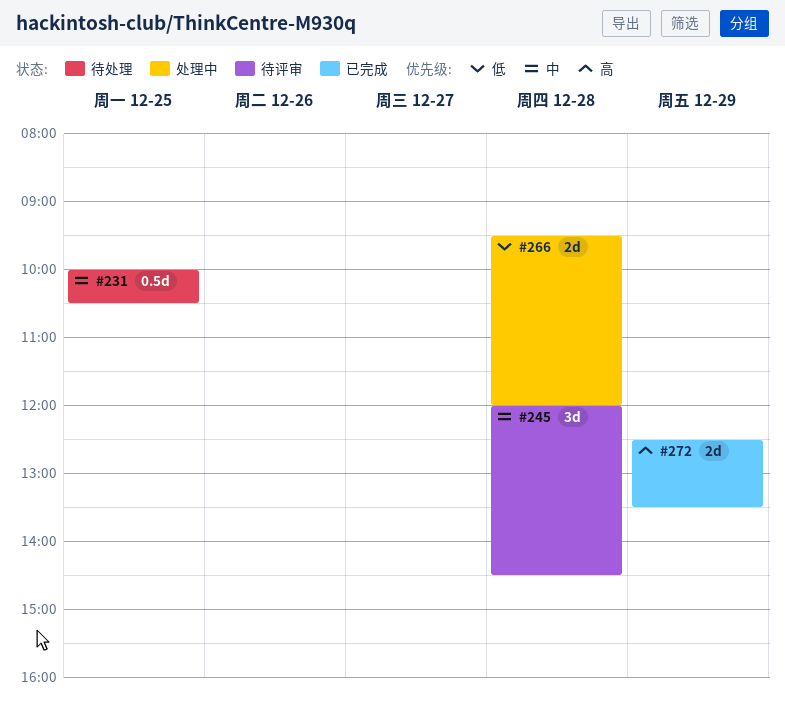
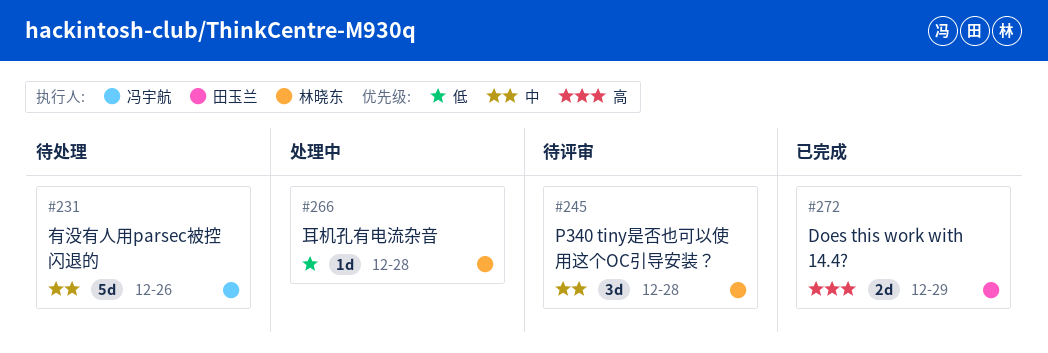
#231, estimate: 0.5d -> 5d
#231, day: Dec 25 -> Dec 26
#266, estimate: 2d -> 1d

